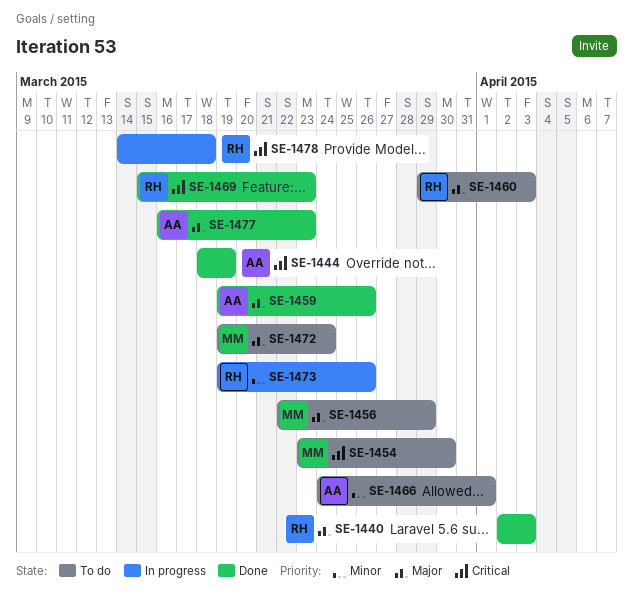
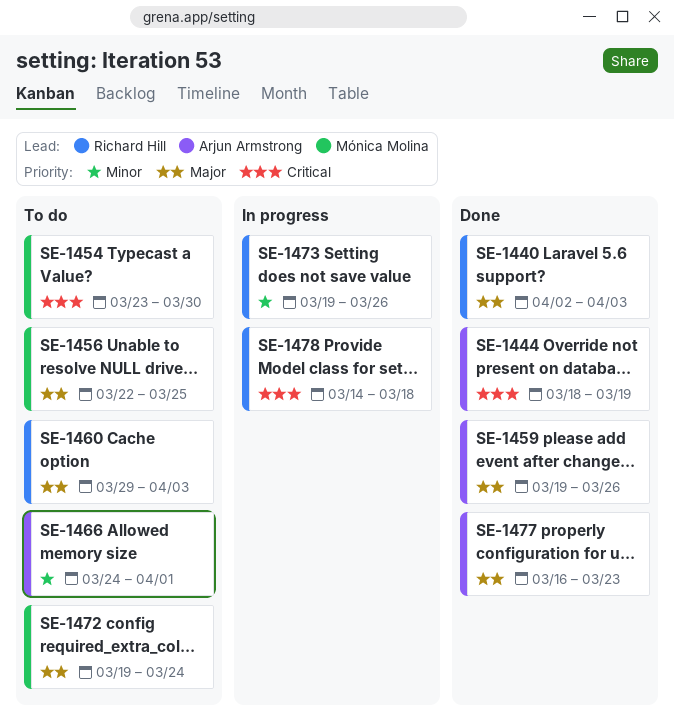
SE-1456, due: Mar 29 -> Mar 25
SE-1469: present -> none

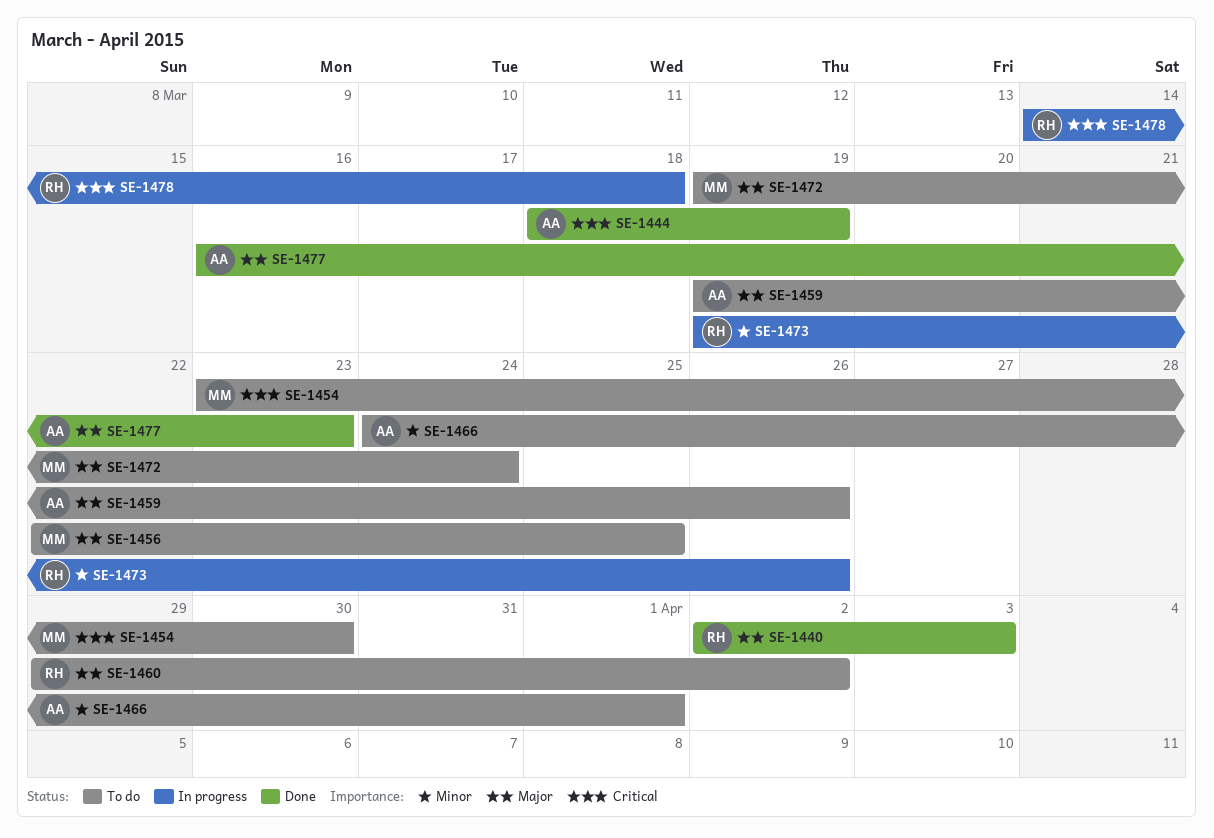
SE-1459, status: Done -> To do
SE-1460, due: Apr 3 -> Apr 2

